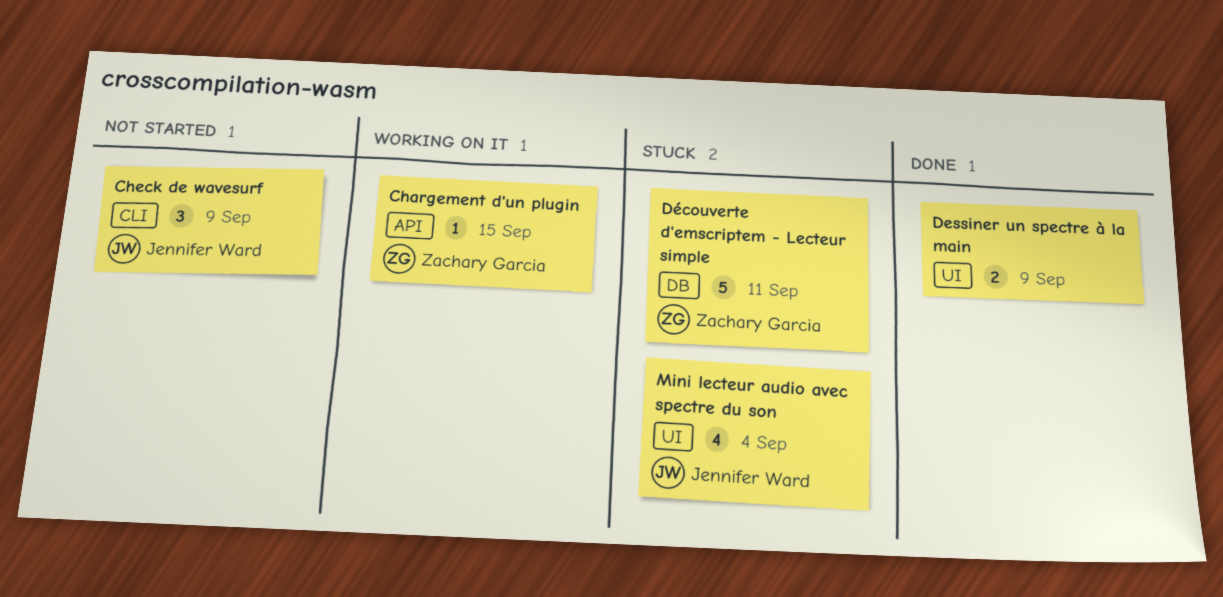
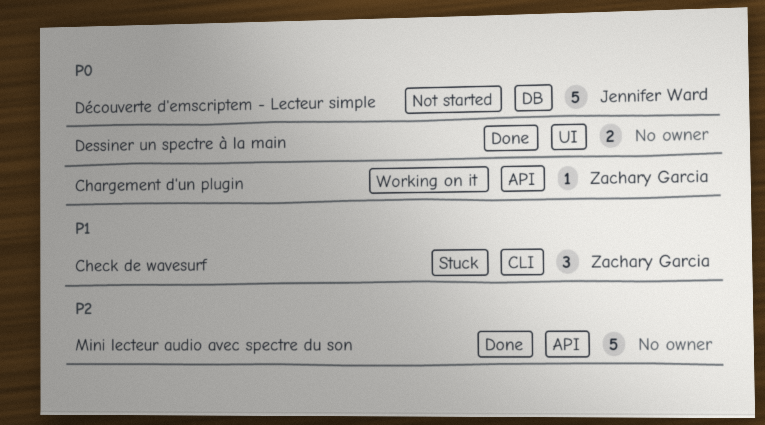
Check de wavesurf, status: Not started -> Stuck
Check de wavesurf, owner: Jennifer Ward -> Zachary Garcia
Découverte d'emscriptem - Lecteur simple, status: Stuck -> Not started
Découverte d'emscriptem - Lecteur simple, owner: Zachary Garcia -> Jennifer Ward
Mini lecteur audio avec spectre du son, status: Stuck -> Done
Mini lecteur audio avec spectre du son, owner: Jennifer Ward -> none
Mini lecteur audio avec spectre du son, label: UI -> API
Mini lecteur audio avec spectre du son, estimate: 4 -> 5

